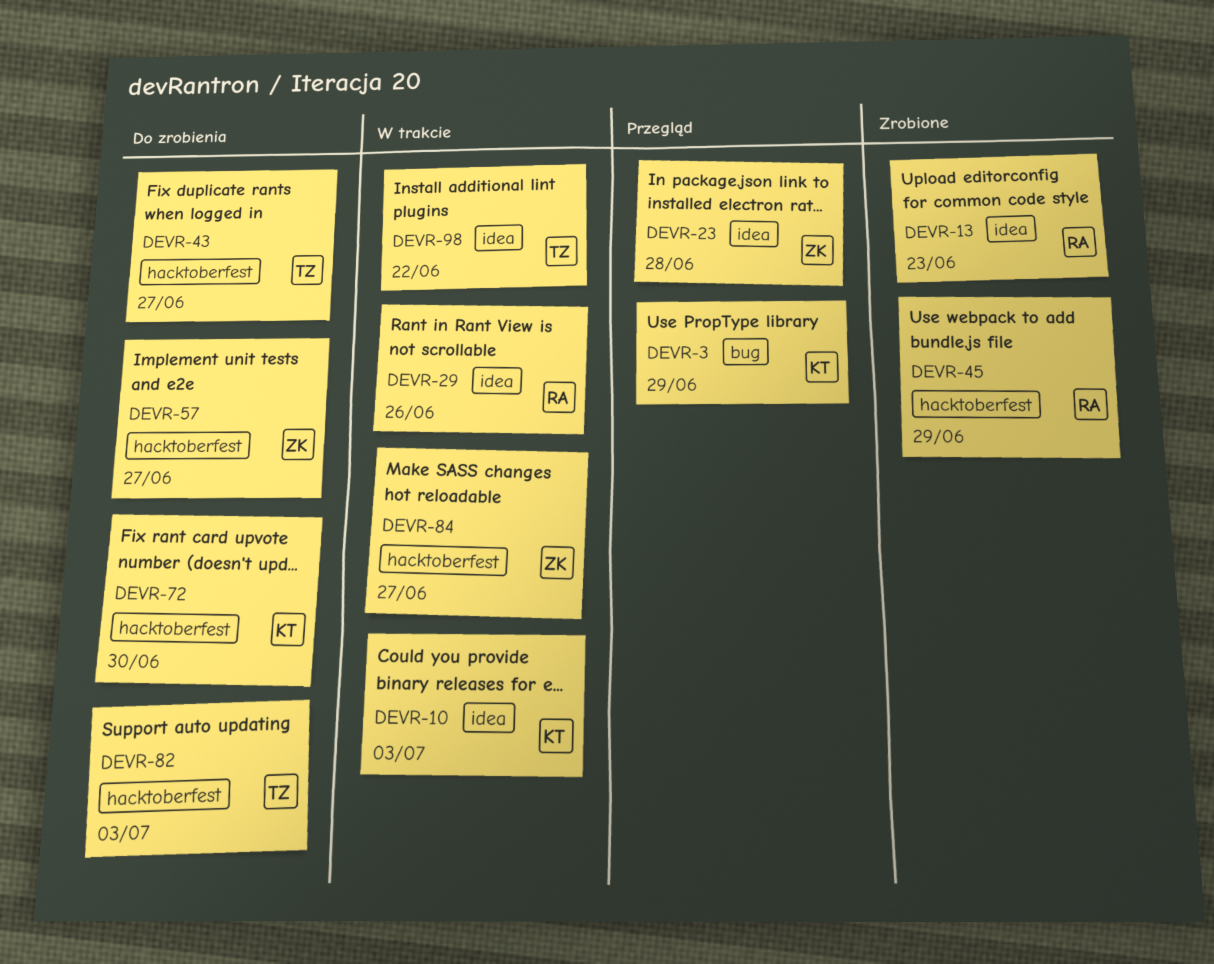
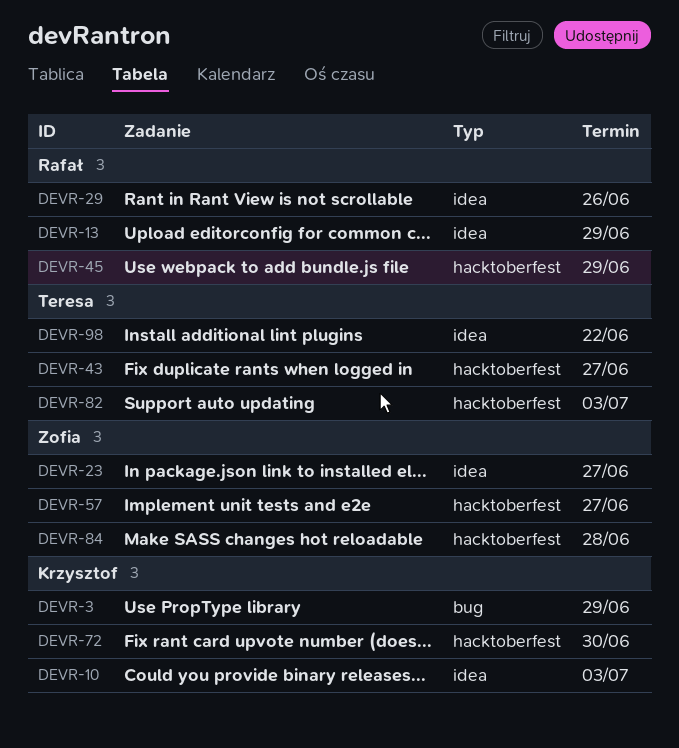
DEVR-13, due: Jun 23 -> Jun 29
DEVR-23, due: Jun 28 -> Jun 27
DEVR-84, due: Jun 27 -> Jun 28

